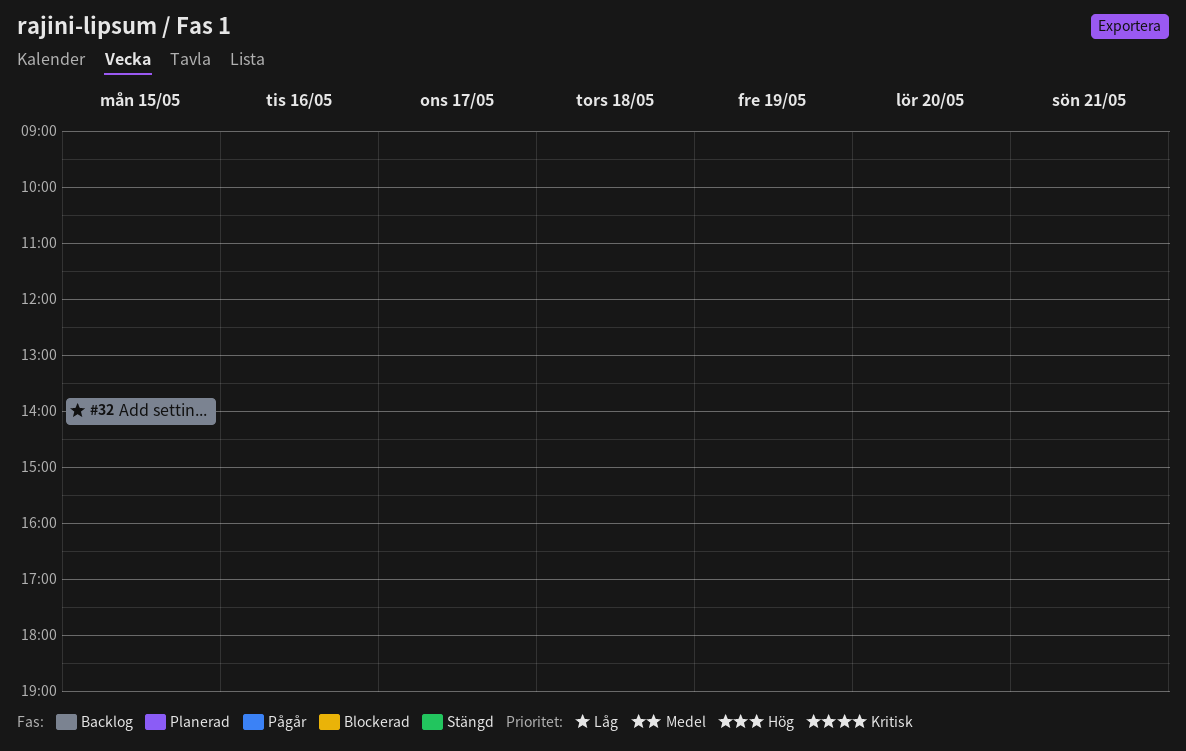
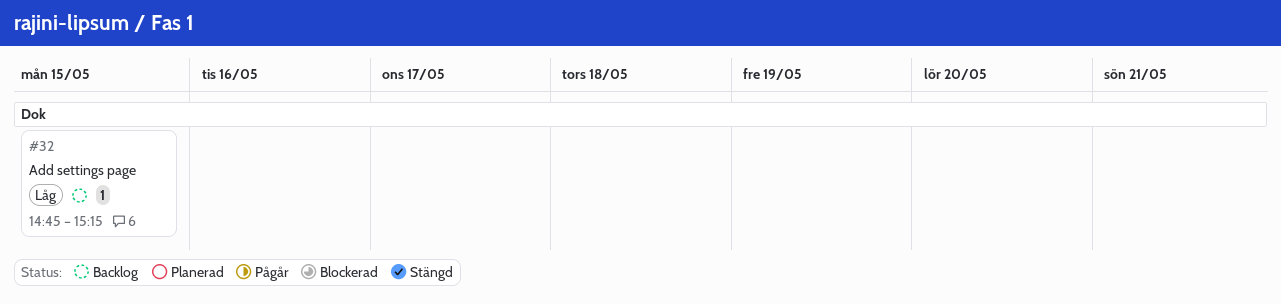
#32, begins: 13:45 -> 14:45
#32, ends: 14:15 -> 15:15

